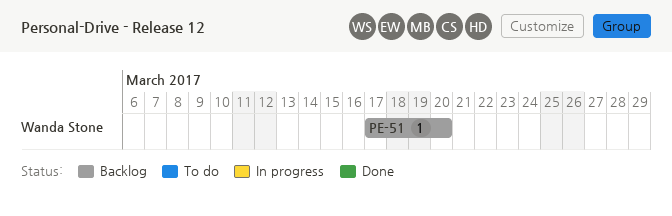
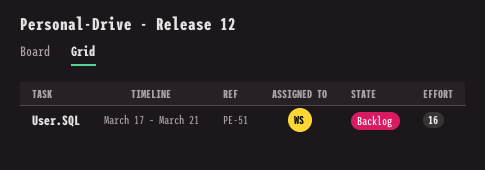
PE-51, estimate: 1 -> 16
PE-51, due: Mar 20 -> Mar 21

